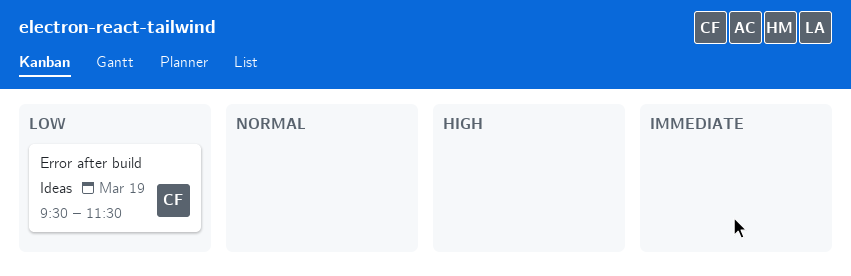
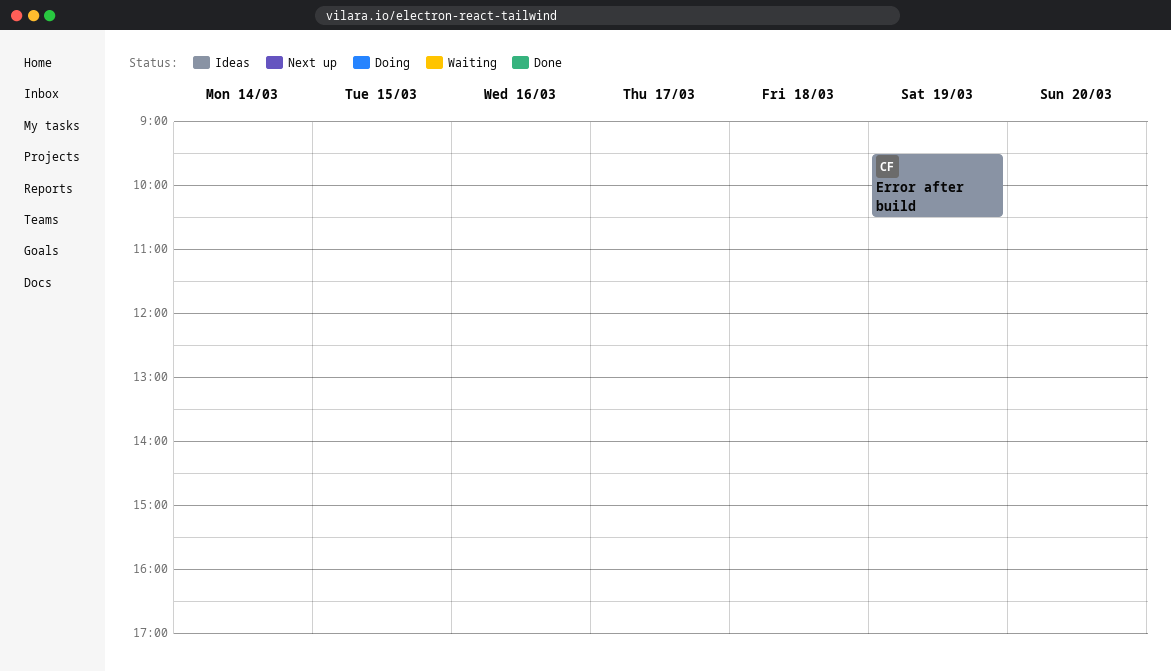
Error after build, ends: 11:30 -> 10:30

